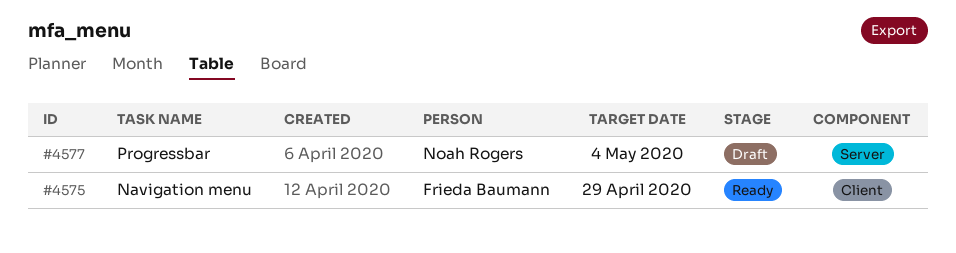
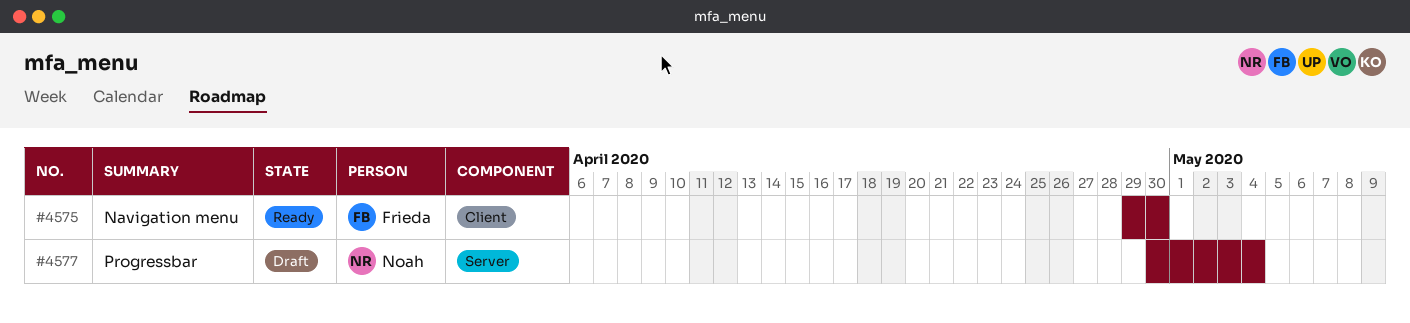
#4575, due: Apr 29 -> Apr 30

